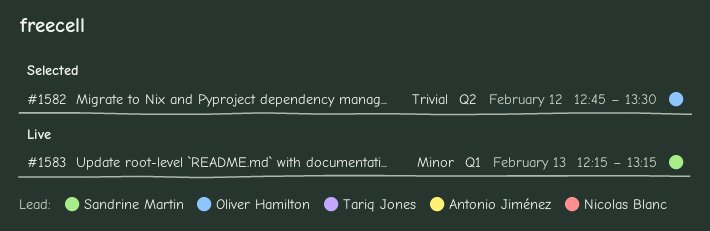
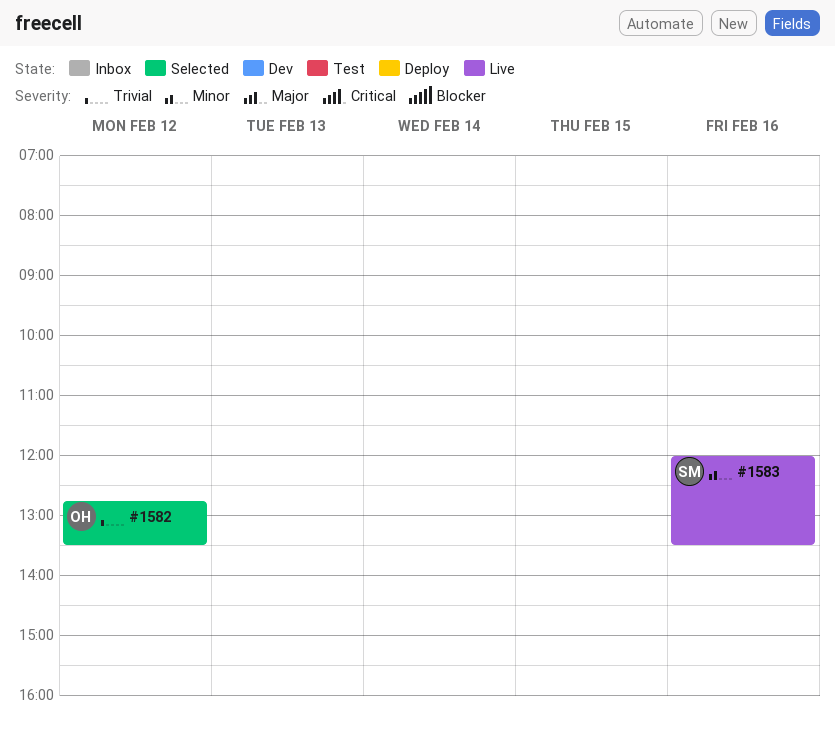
#1583, day: Feb 13 -> Feb 16
#1583, begins: 12:15 -> 12:00
#1583, ends: 13:15 -> 13:30

